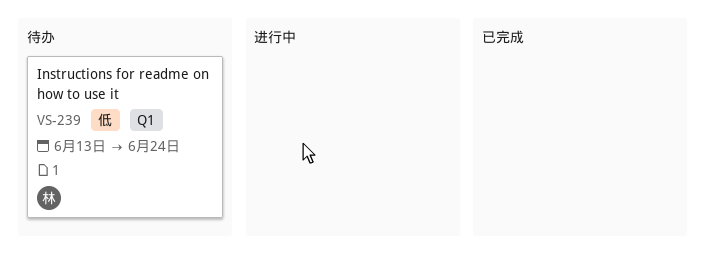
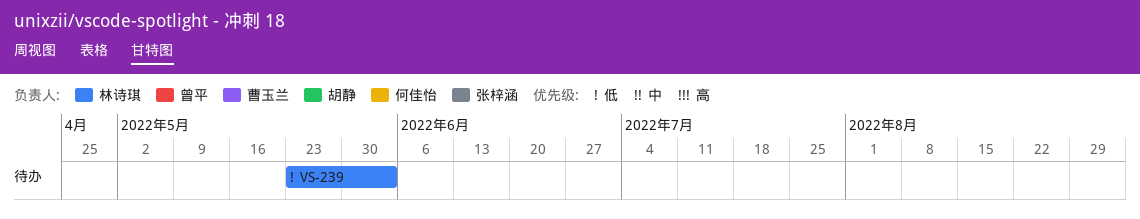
VS-239, start: Jun 13 -> May 23
VS-239, due: Jun 24 -> Jun 3

